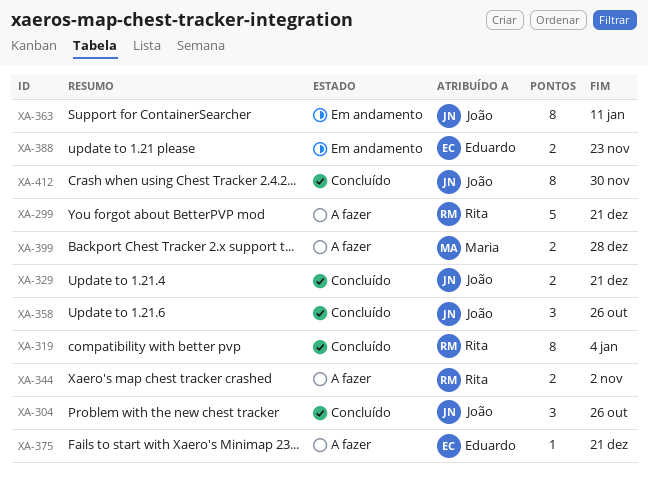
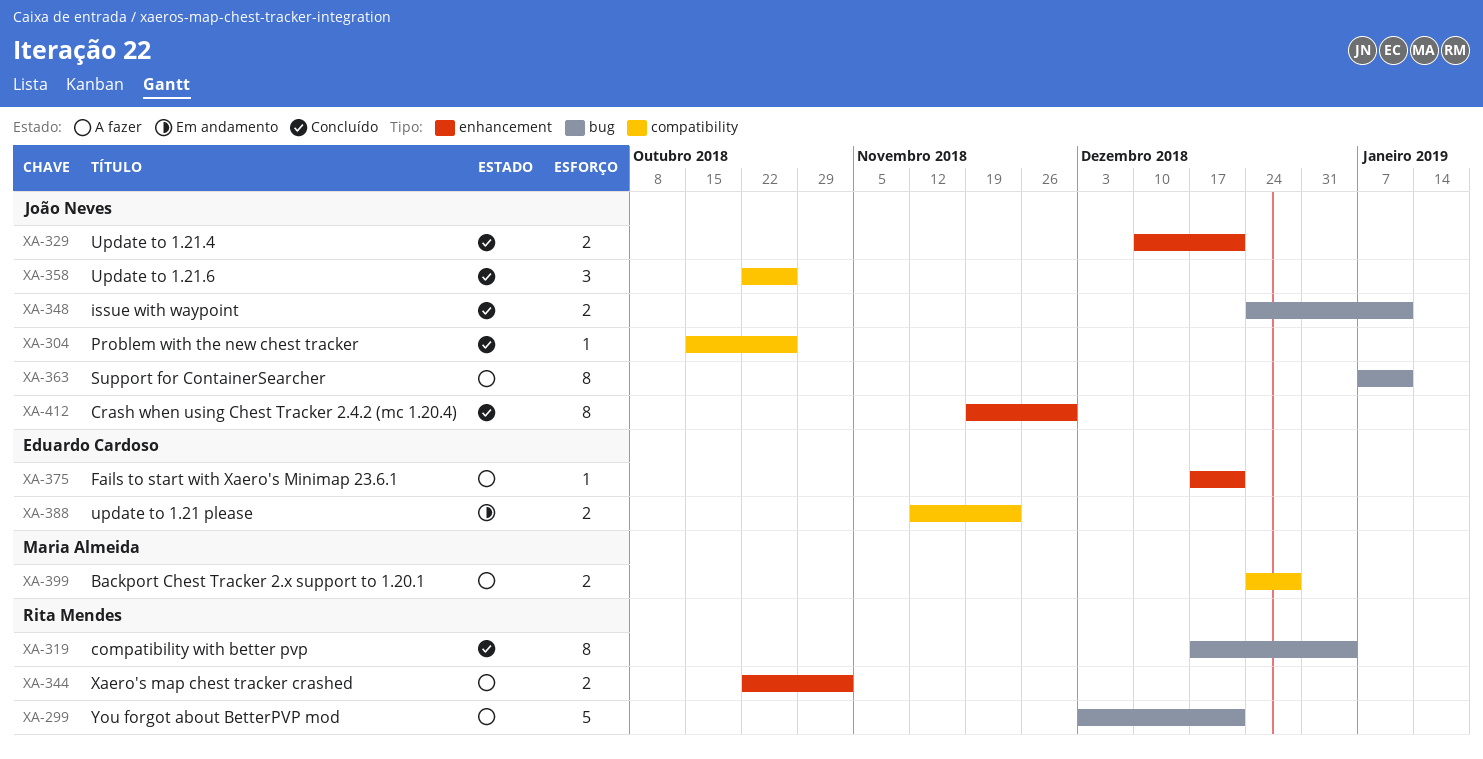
XA-304, estimate: 3 -> 1
XA-348: none -> present
XA-363, status: Em andamento -> A fazer

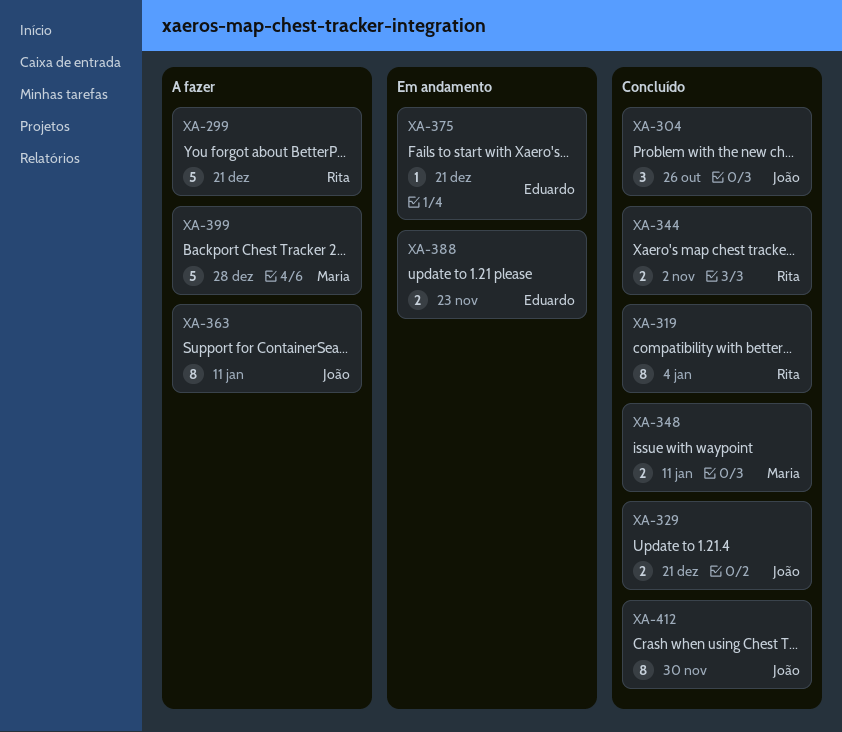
XA-304, estimate: 1 -> 3
XA-344, status: A fazer -> Concluído
XA-348, owner: João Neves -> Maria Almeida
XA-358: present -> none
XA-375, status: A fazer -> Em andamento
XA-399, estimate: 2 -> 5

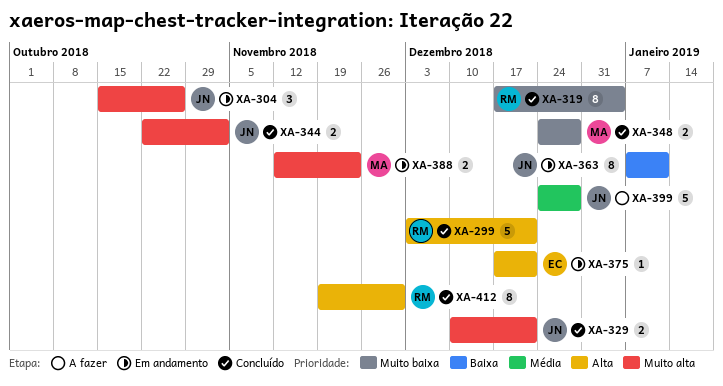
XA-299, status: A fazer -> Concluído
XA-304, status: Concluído -> Em andamento
XA-344, owner: Rita -> João
XA-348, due: Jan 11 -> Dec 28
XA-363, status: A fazer -> Em andamento
XA-388, owner: Eduardo -> Maria
XA-399, owner: Maria -> João
XA-412, owner: João -> Rita

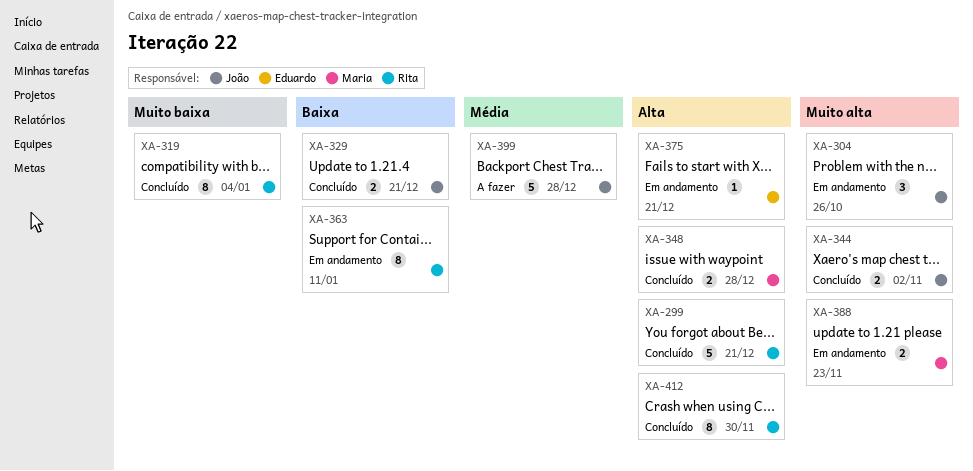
XA-329, priority: Muito alta -> Baixa
XA-348, priority: Muito baixa -> Alta
XA-363, owner: João -> Rita

